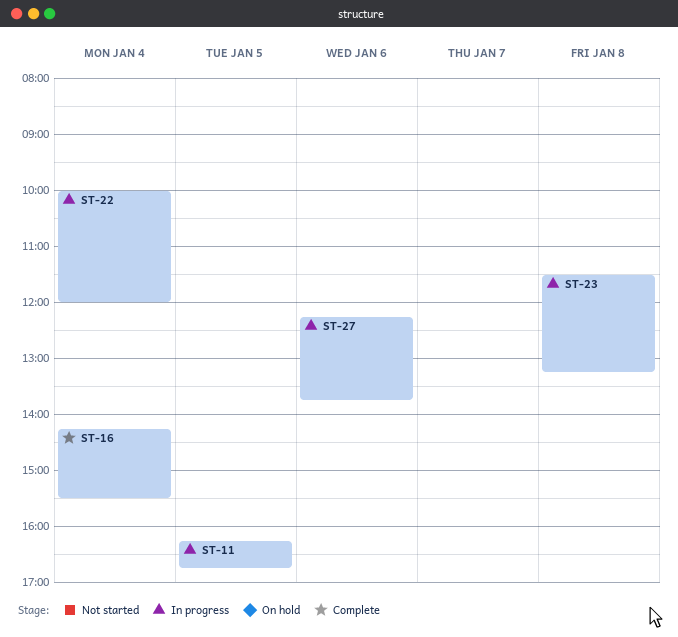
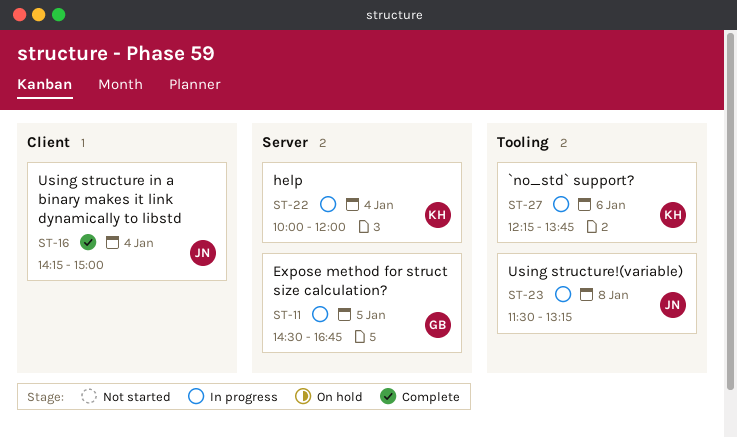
ST-11, begins: 16:15 -> 14:30
ST-16, ends: 15:30 -> 15:00

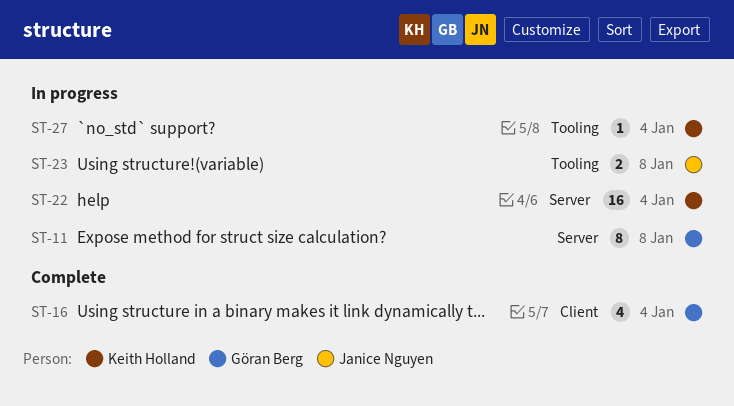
ST-11, day: Jan 5 -> Jan 8
ST-16, owner: Janice Nguyen -> Göran Berg
ST-27, day: Jan 6 -> Jan 4

